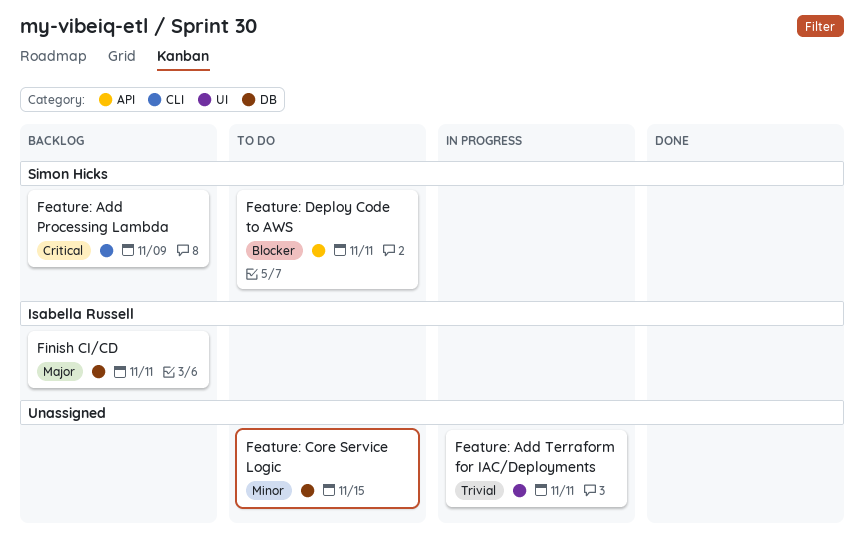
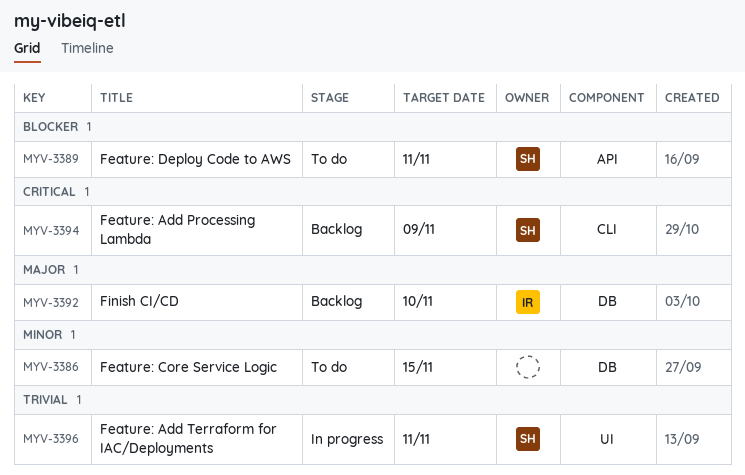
Feature: Add Terraform for IAC/Deployments, owner: none -> Simon Hicks
Finish CI/CD, due: Nov 11 -> Nov 10

